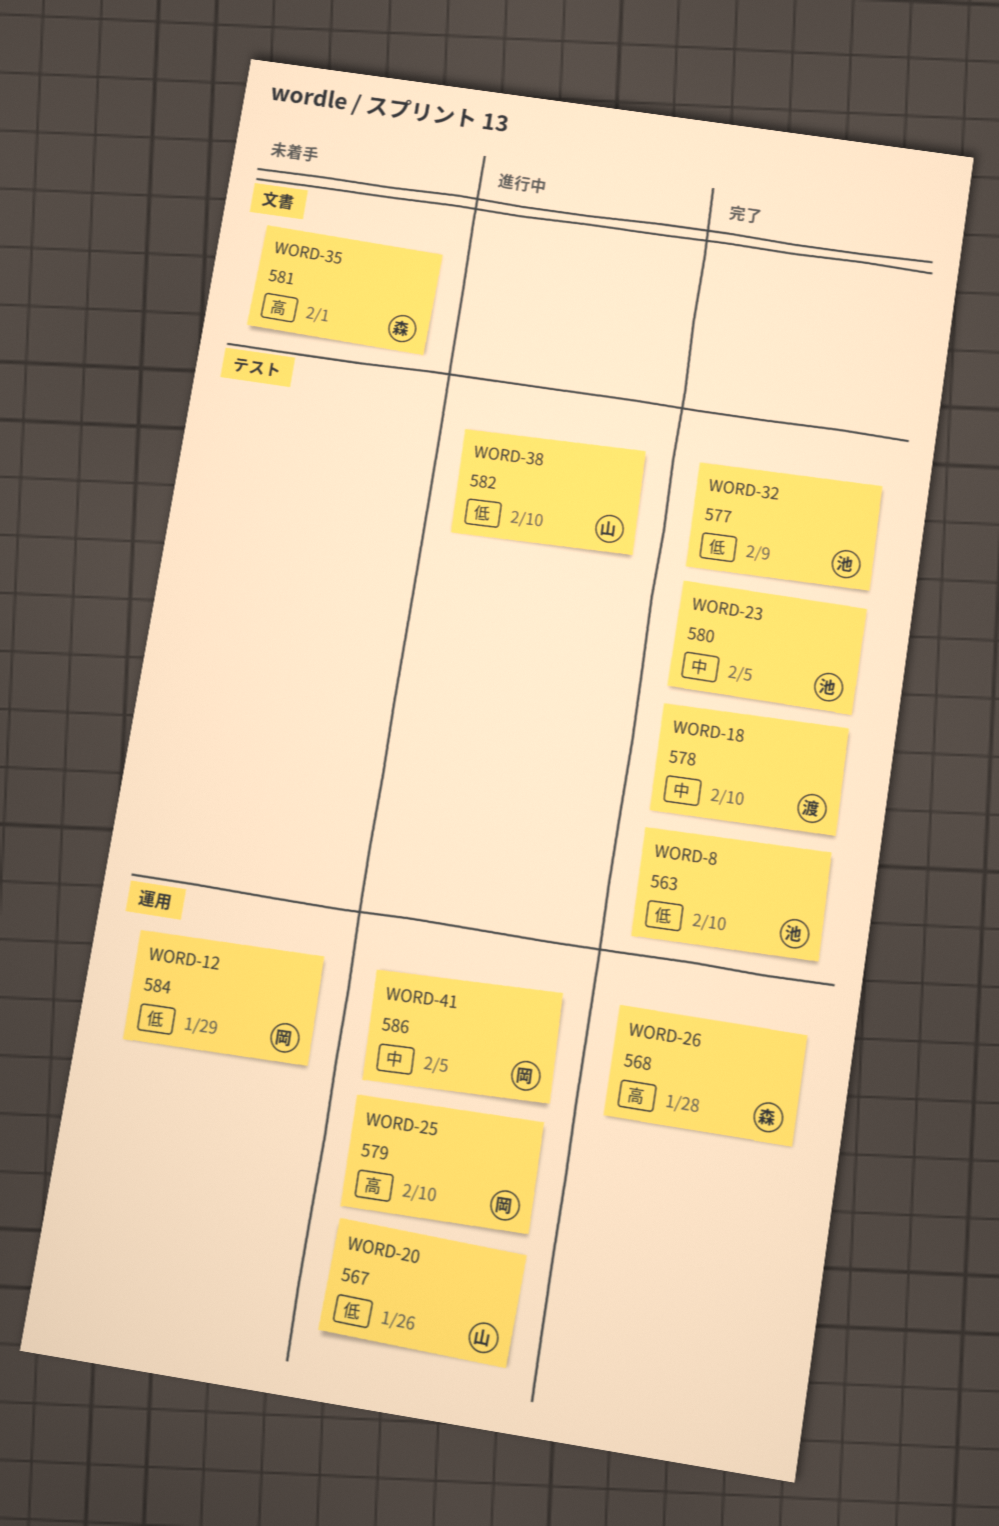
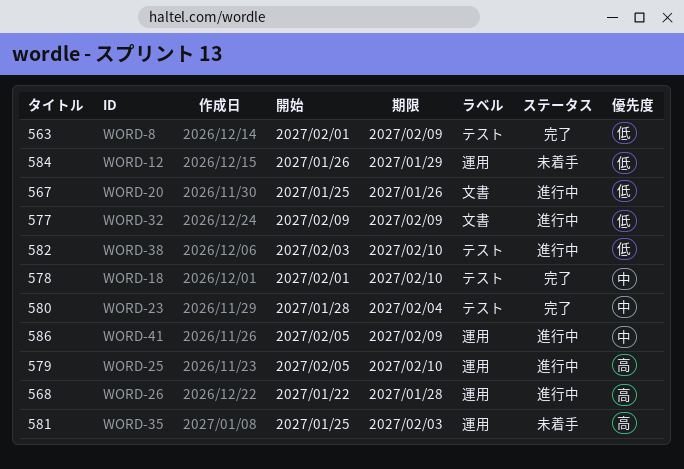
WORD-8, due: Feb 10 -> Feb 9
WORD-20, label: 運用 -> 文書
WORD-23, due: Feb 5 -> Feb 4
WORD-26, status: 完了 -> 進行中
WORD-32, status: 完了 -> 進行中
WORD-32, label: テスト -> 文書
WORD-35, label: 文書 -> 運用
WORD-35, due: Feb 1 -> Feb 3
WORD-41, due: Feb 5 -> Feb 9

